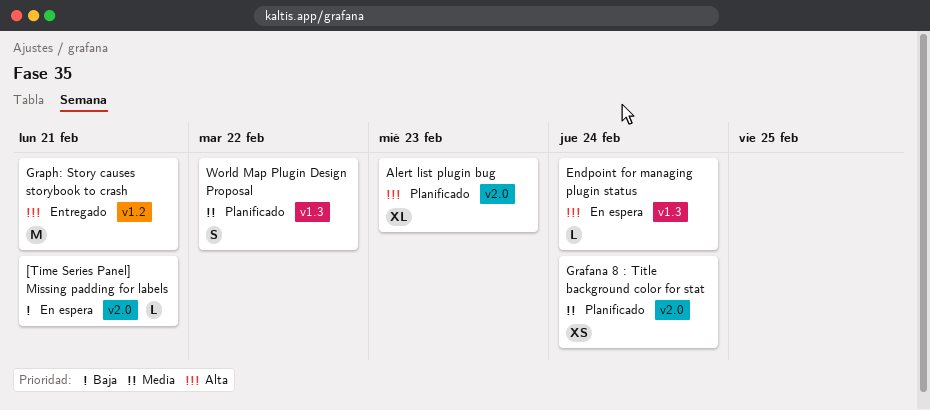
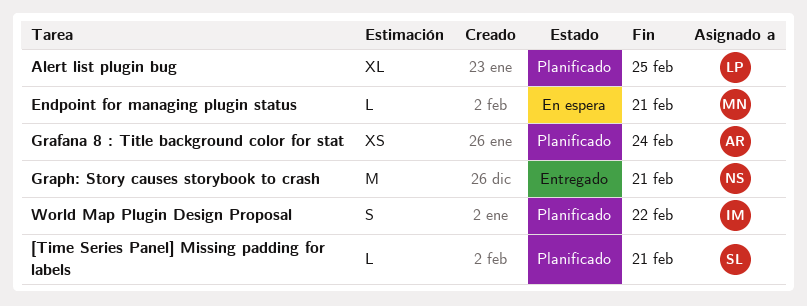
[Time Series Panel] Missing padding for labels, status: En espera -> Planificado
Alert list plugin bug, due: Feb 23 -> Feb 25
Endpoint for managing plugin status, due: Feb 24 -> Feb 21

